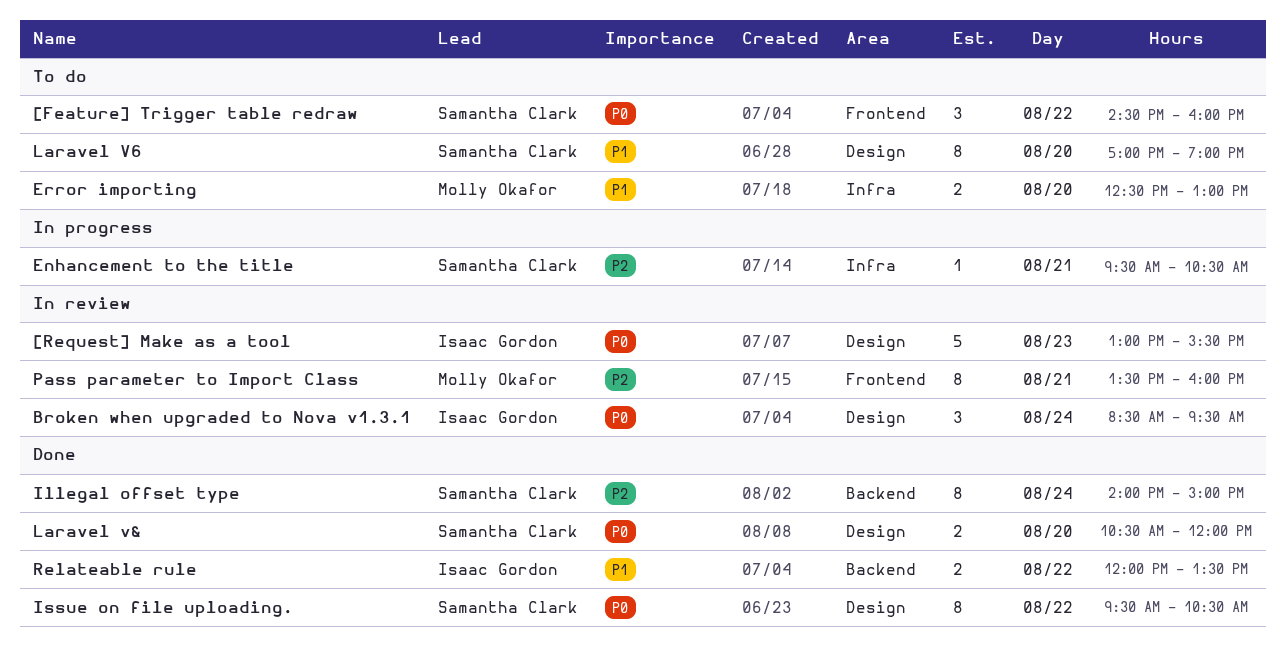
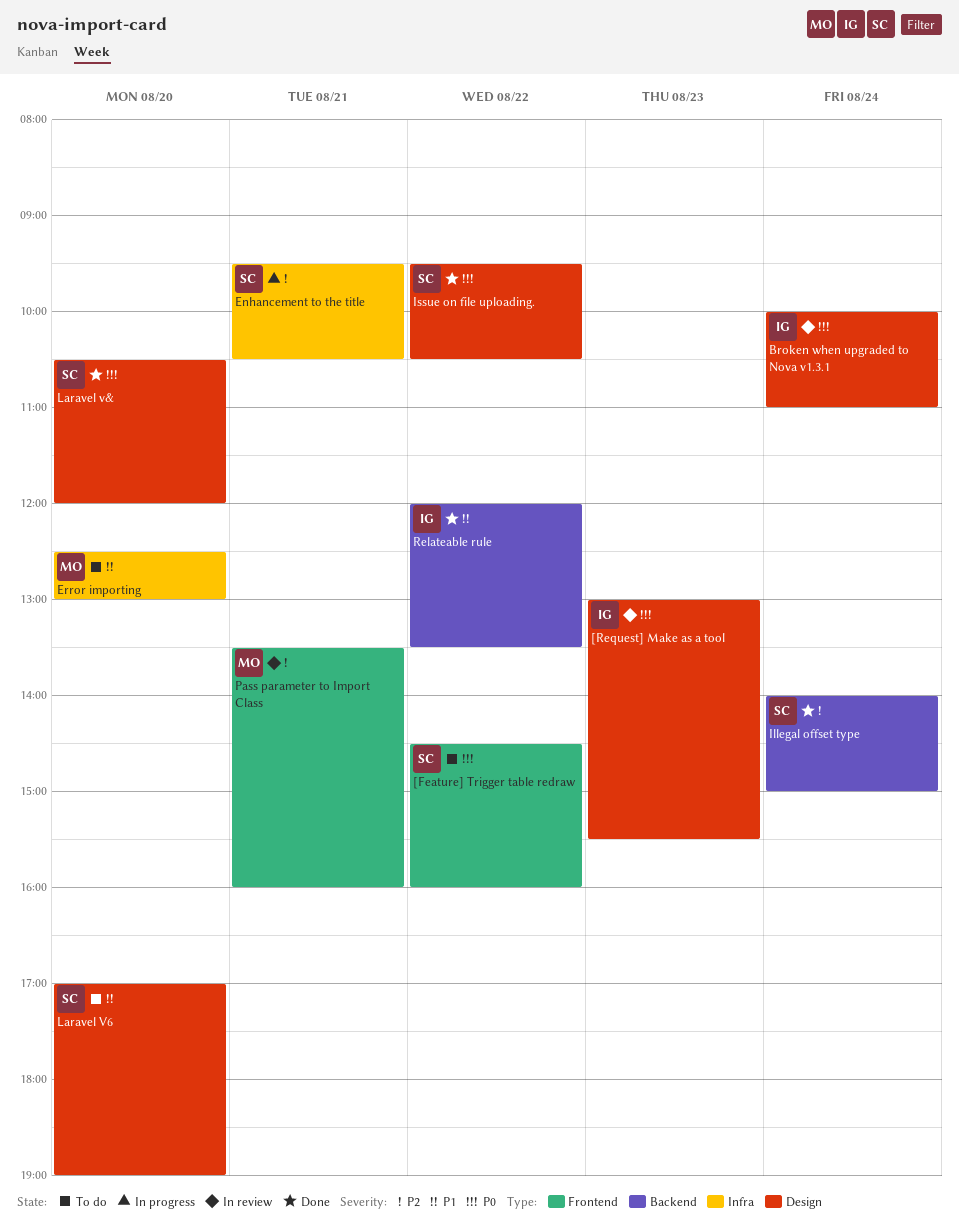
Broken when upgraded to Nova v1.3.1, begins: 08:30 -> 10:00
Broken when upgraded to Nova v1.3.1, ends: 09:30 -> 11:00

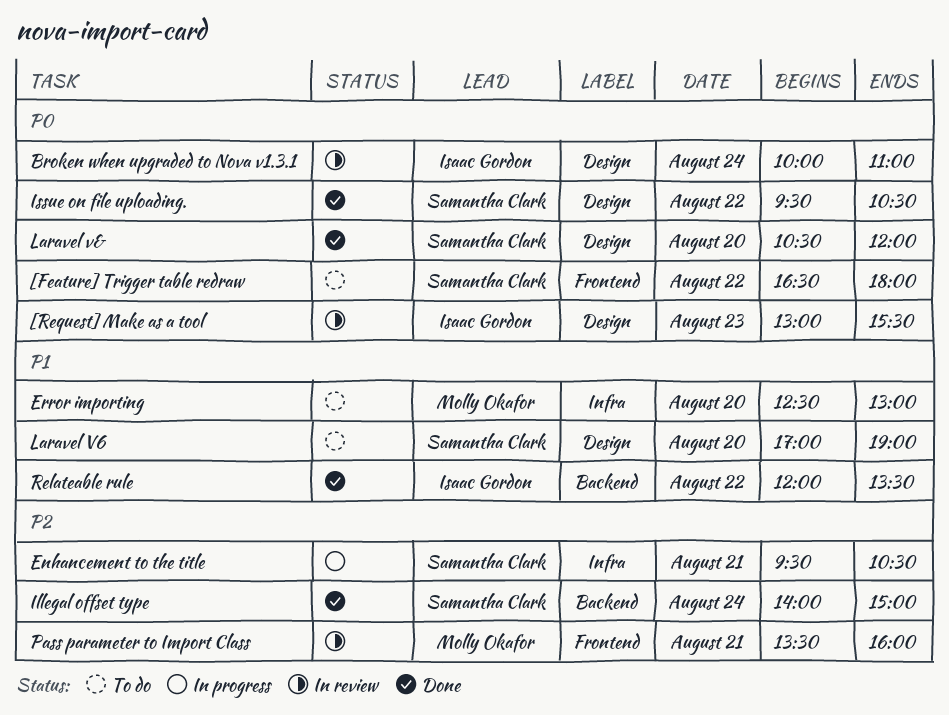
[Feature] Trigger table redraw, begins: 14:30 -> 16:30
[Feature] Trigger table redraw, ends: 16:00 -> 18:00

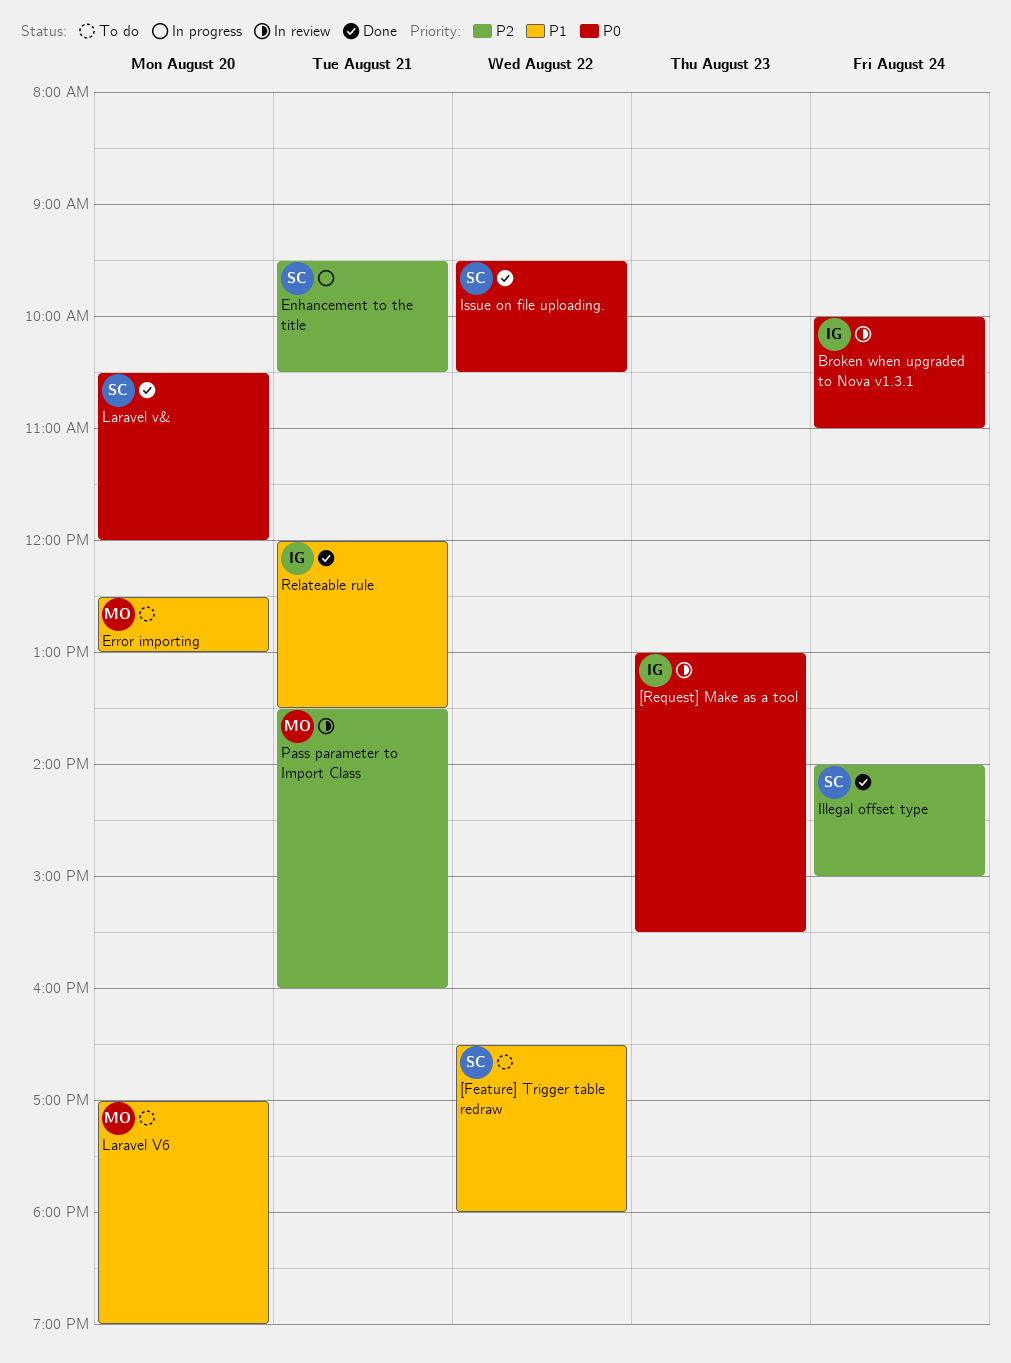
[Feature] Trigger table redraw, priority: P0 -> P1
Laravel V6, owner: Samantha Clark -> Molly Okafor
Relateable rule, day: Aug 22 -> Aug 21

